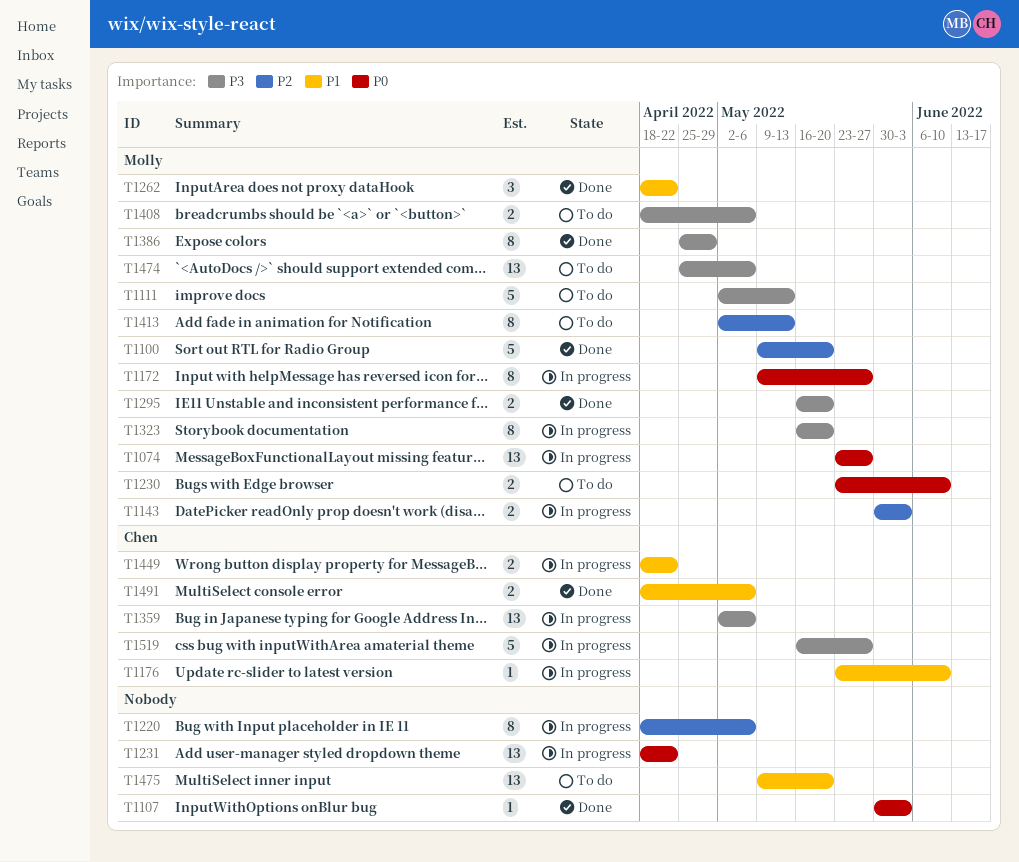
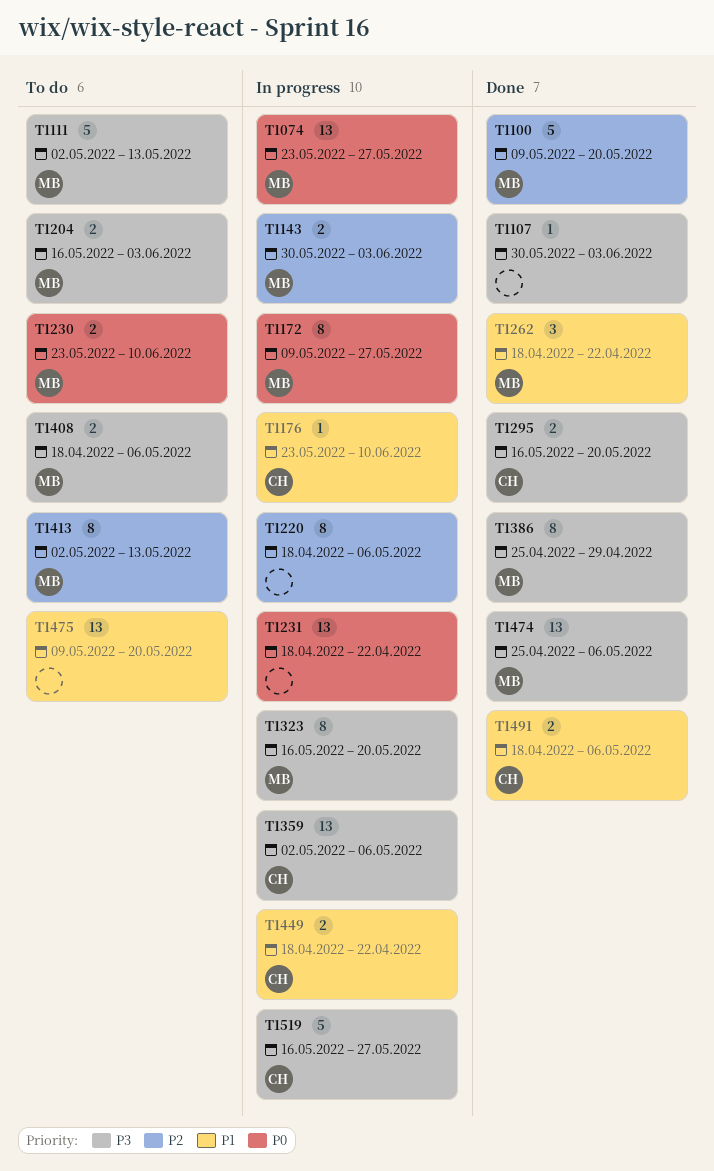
T1107, priority: P0 -> P3
T1204: none -> present
T1295, owner: Molly -> Chen
T1474, status: To do -> Done

